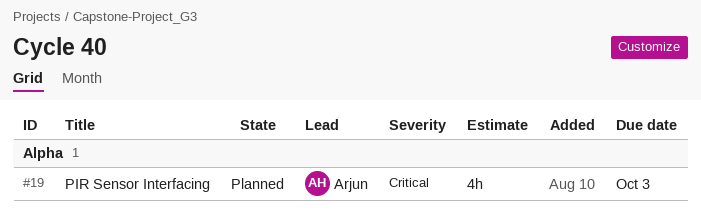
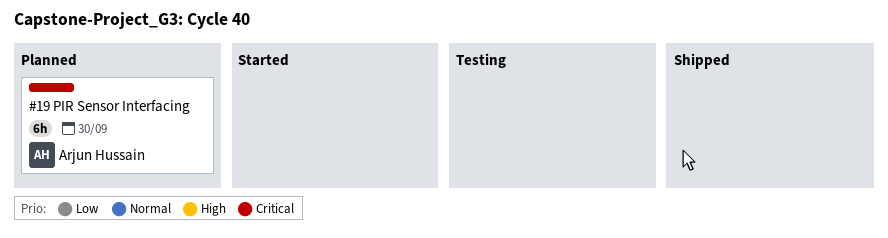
#19, estimate: 4h -> 6h
#19, due: Oct 3 -> Sep 30

